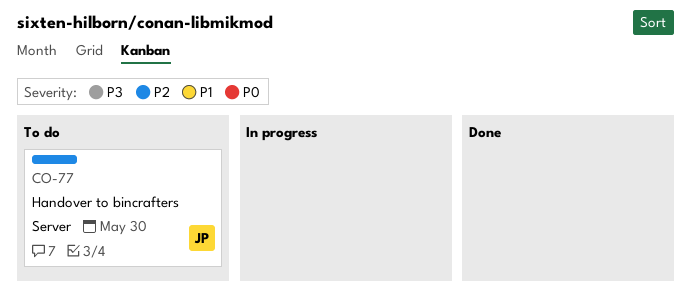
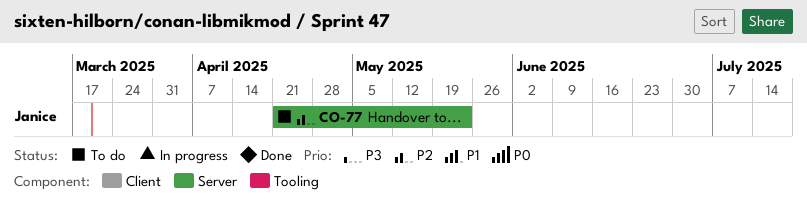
CO-77, due: May 30 -> May 23

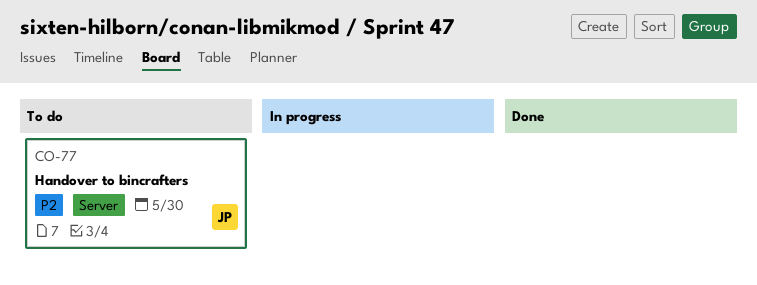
CO-77, due: May 23 -> May 30

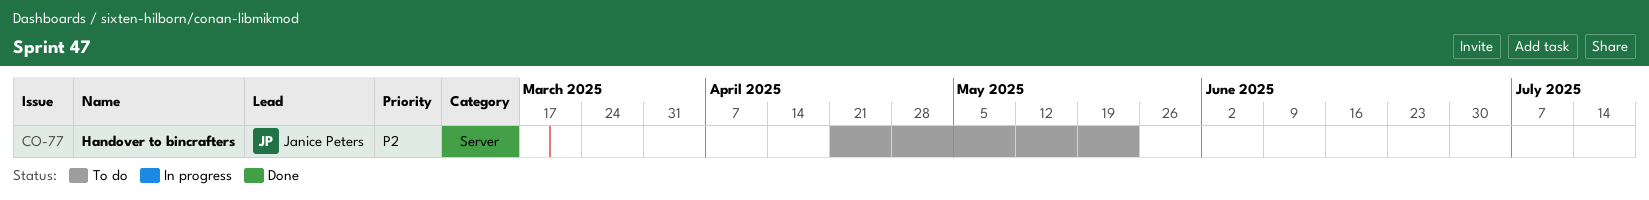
CO-77, due: May 30 -> May 23

